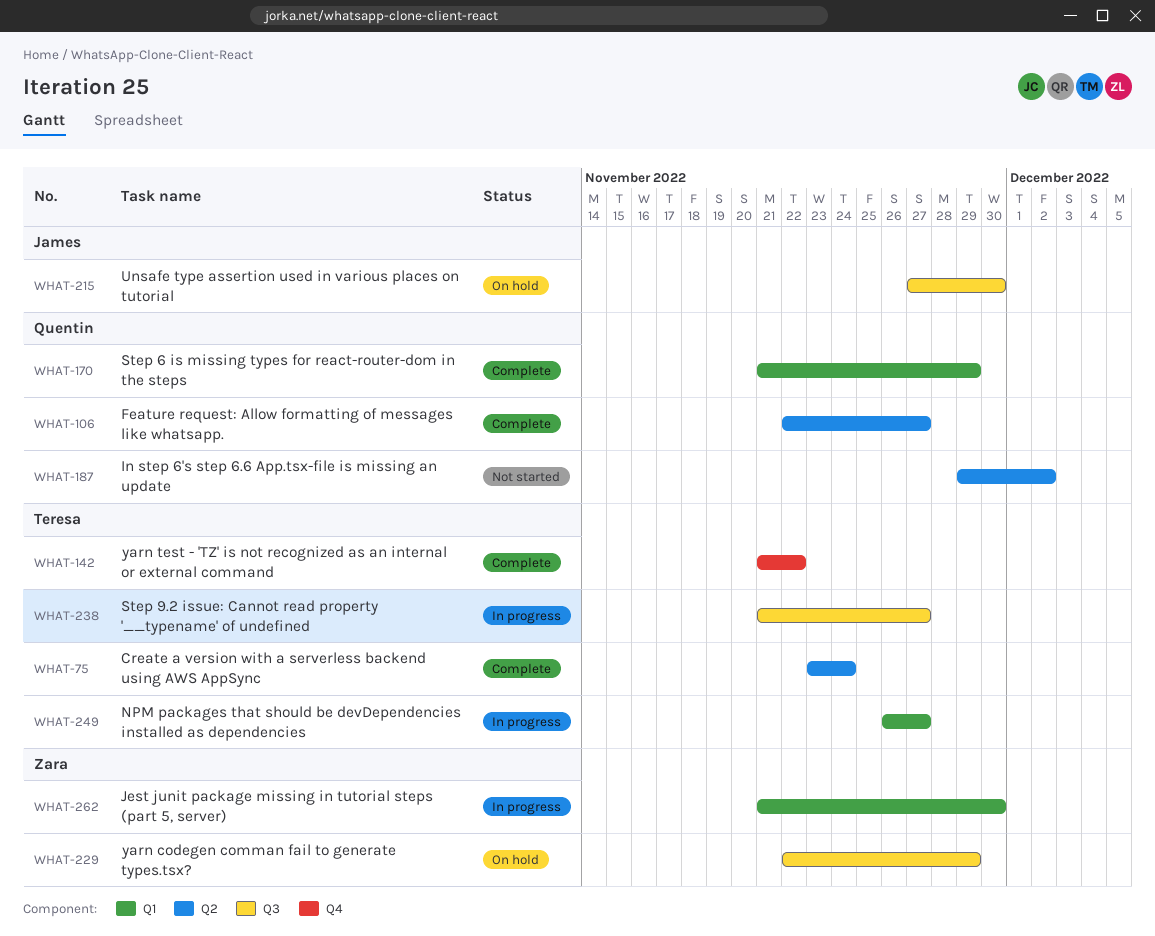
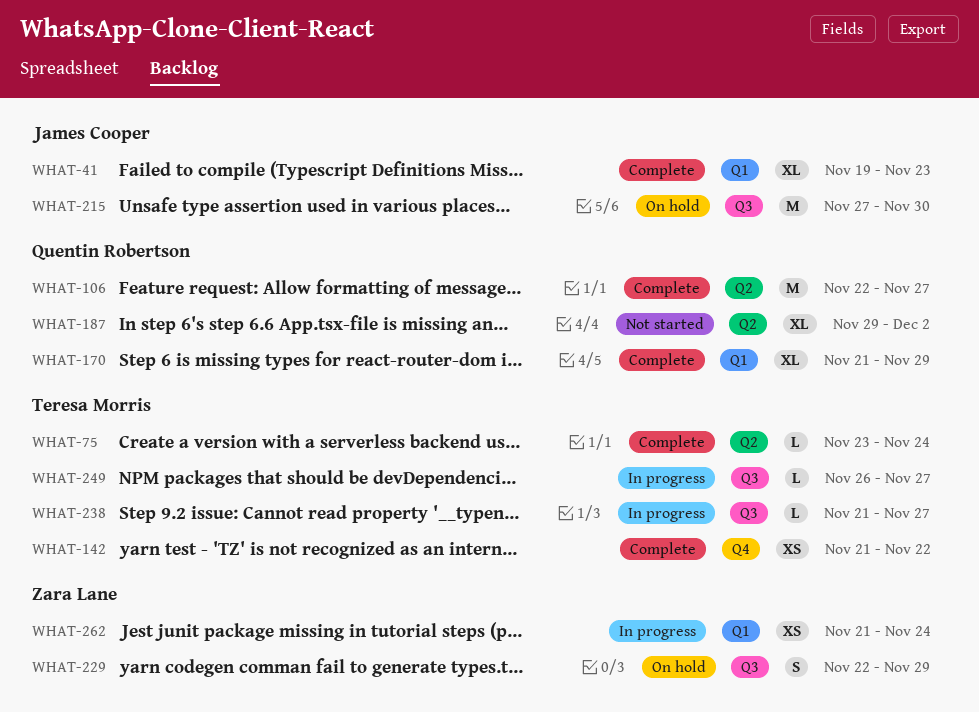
WHAT-41: none -> present
WHAT-249, label: Q1 -> Q3
WHAT-262, due: Nov 30 -> Nov 24

